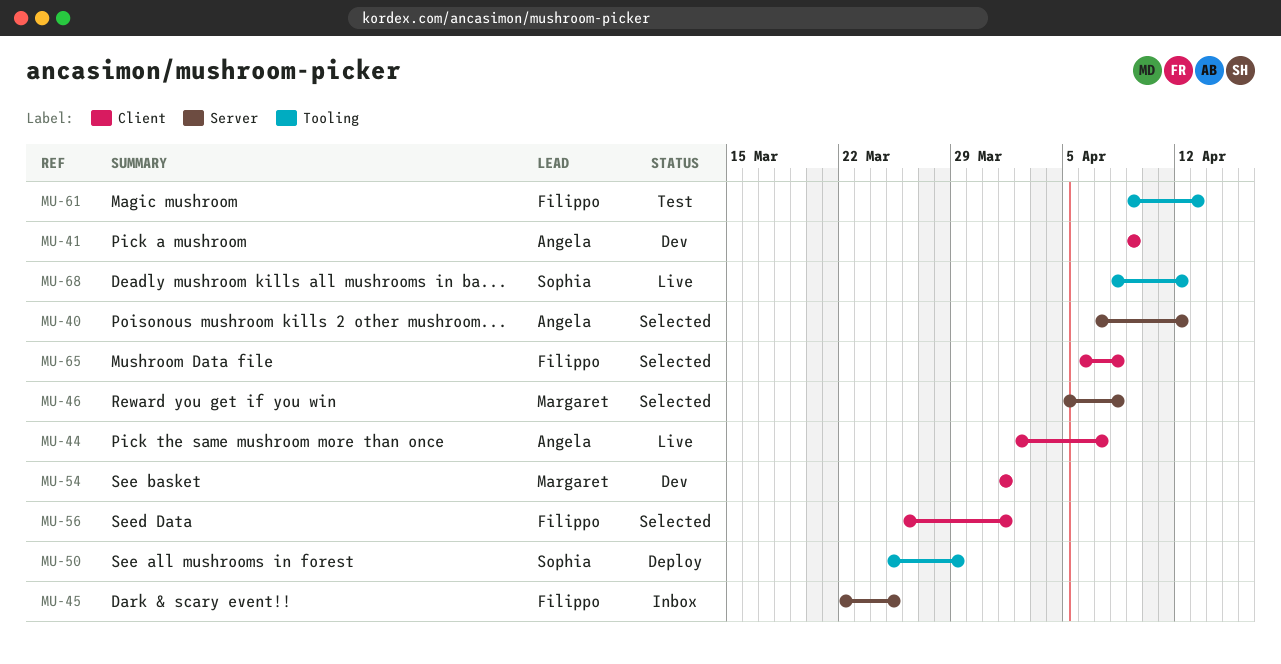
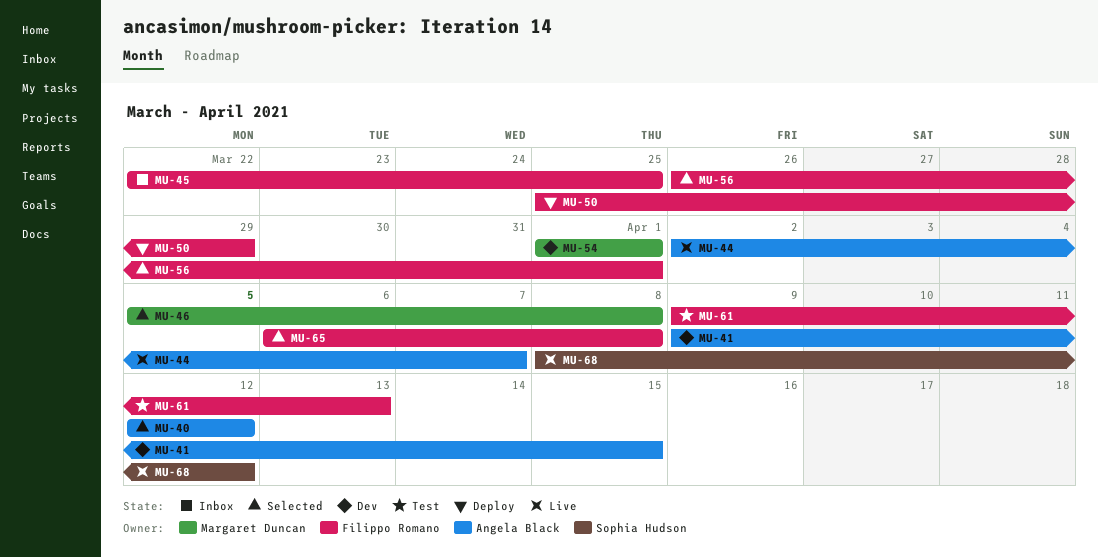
MU-40, start: Apr 7 -> Apr 12
MU-41, due: Apr 9 -> Apr 15
MU-50, owner: Sophia Hudson -> Filippo Romano

